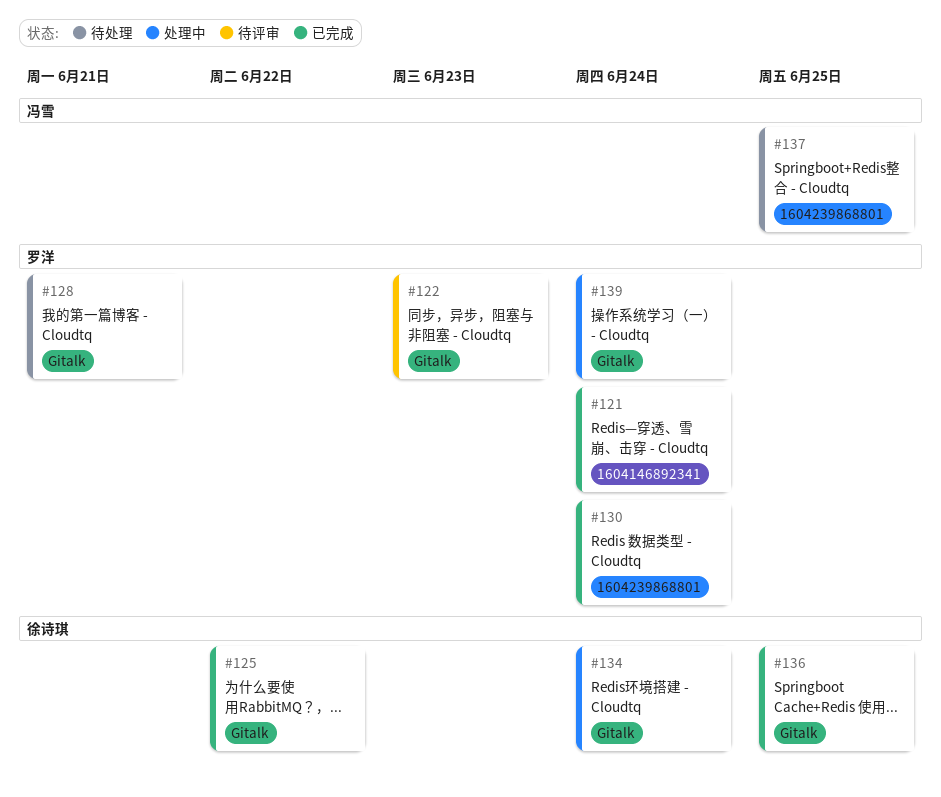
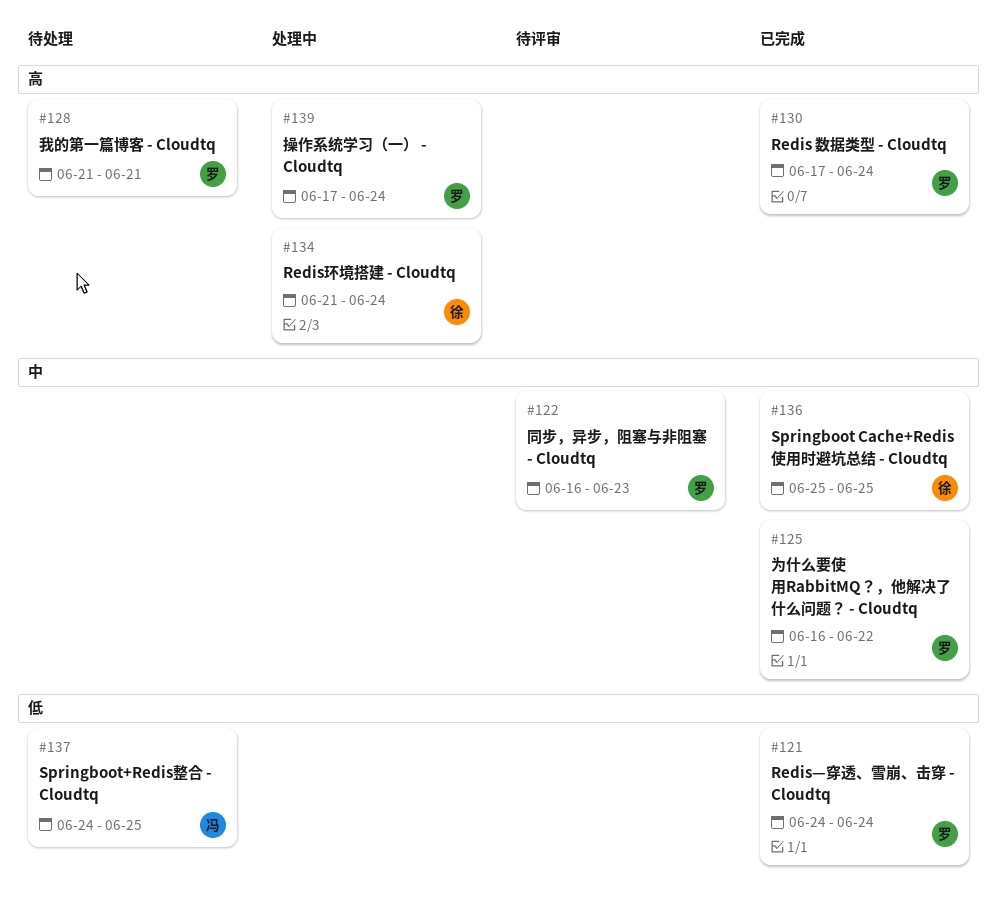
#125, owner: 徐诗琪 -> 罗洋

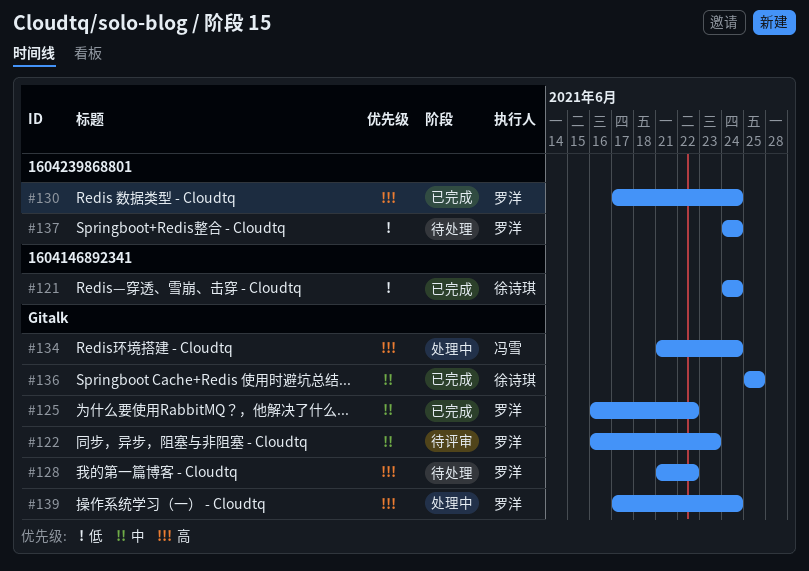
#121, owner: 罗洋 -> 徐诗琪
#128, due: Jun 21 -> Jun 22
#134, owner: 徐诗琪 -> 冯雪
#137, owner: 冯雪 -> 罗洋
#137, due: Jun 25 -> Jun 24

